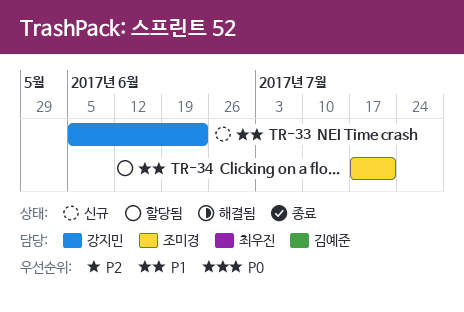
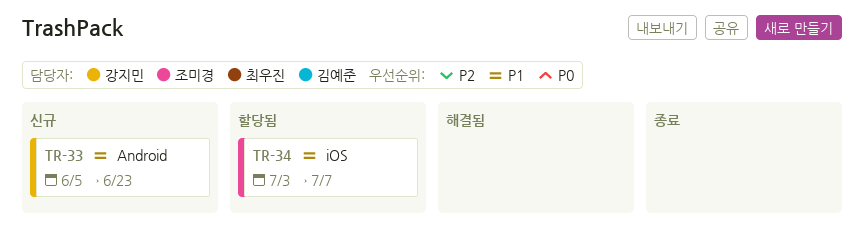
TR-34, start: Jul 17 -> Jul 3
TR-34, due: Jul 21 -> Jul 7

